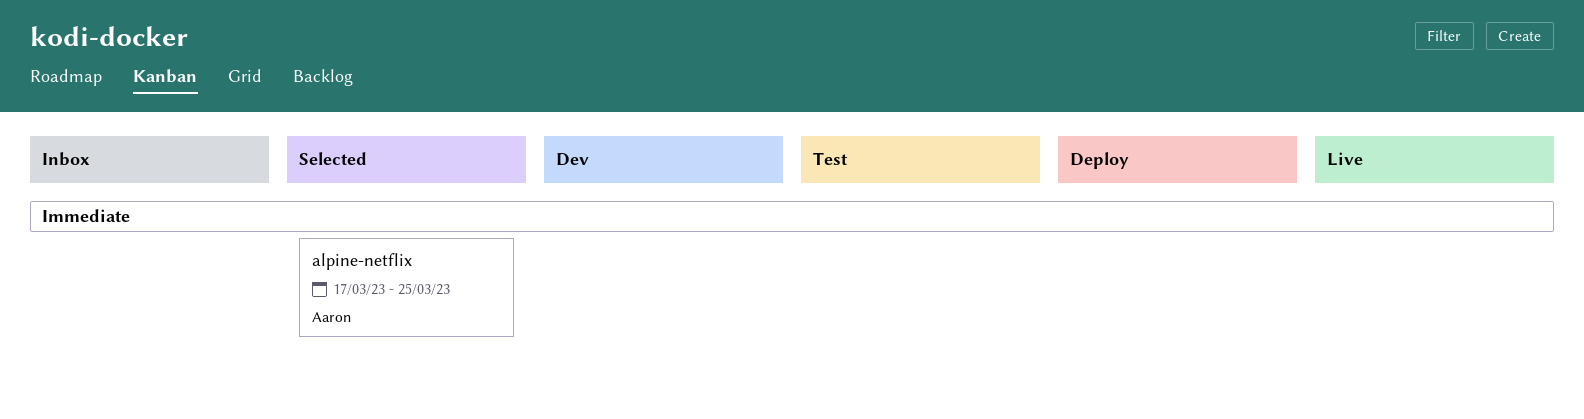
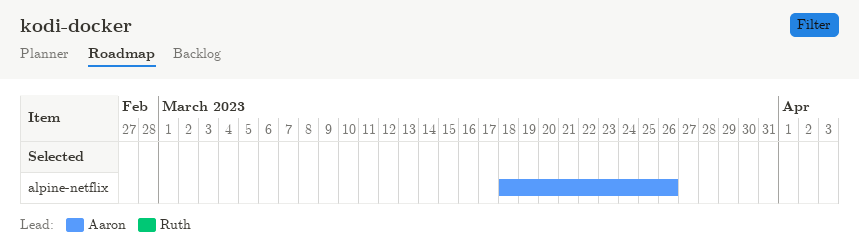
alpine-netflix, start: Mar 17 -> Mar 18
alpine-netflix, due: Mar 25 -> Mar 26

